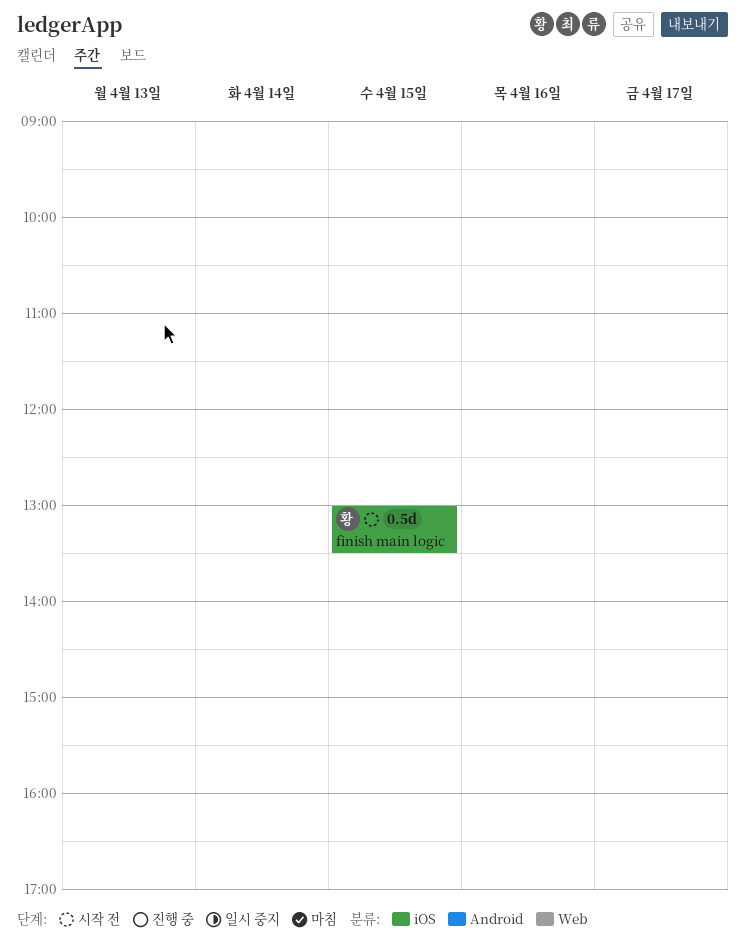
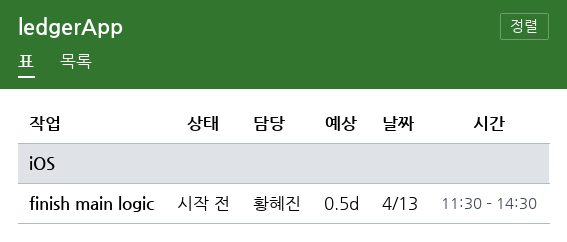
finish main logic, day: Apr 15 -> Apr 13
finish main logic, begins: 13:00 -> 11:30
finish main logic, ends: 13:30 -> 14:30

